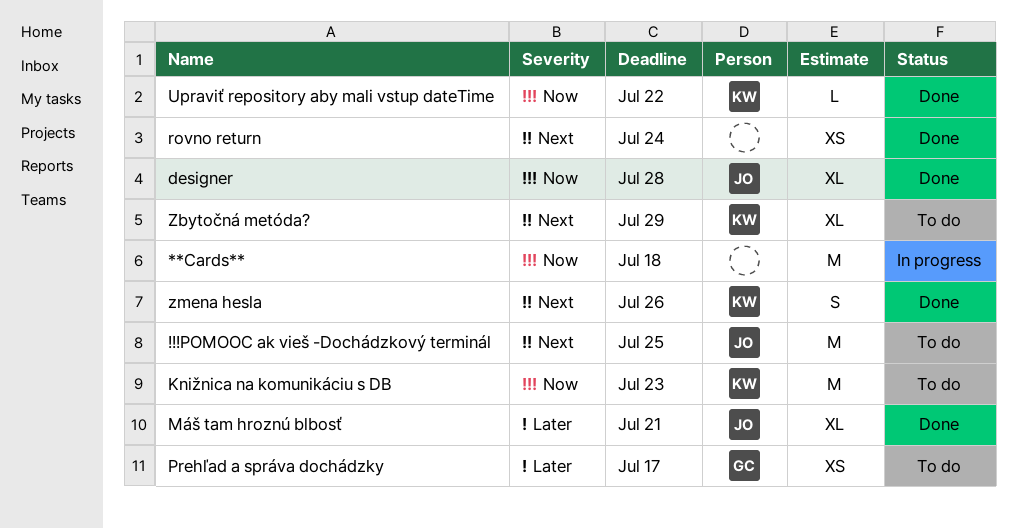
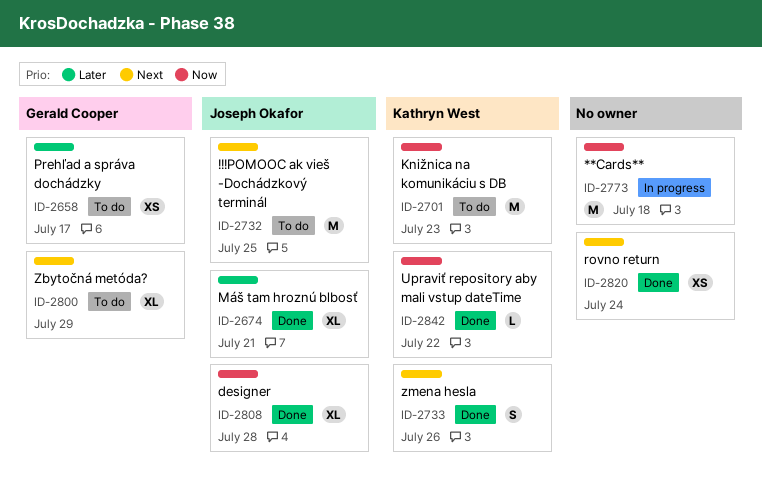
Zbytočná metóda?, owner: Kathryn West -> Gerald Cooper

